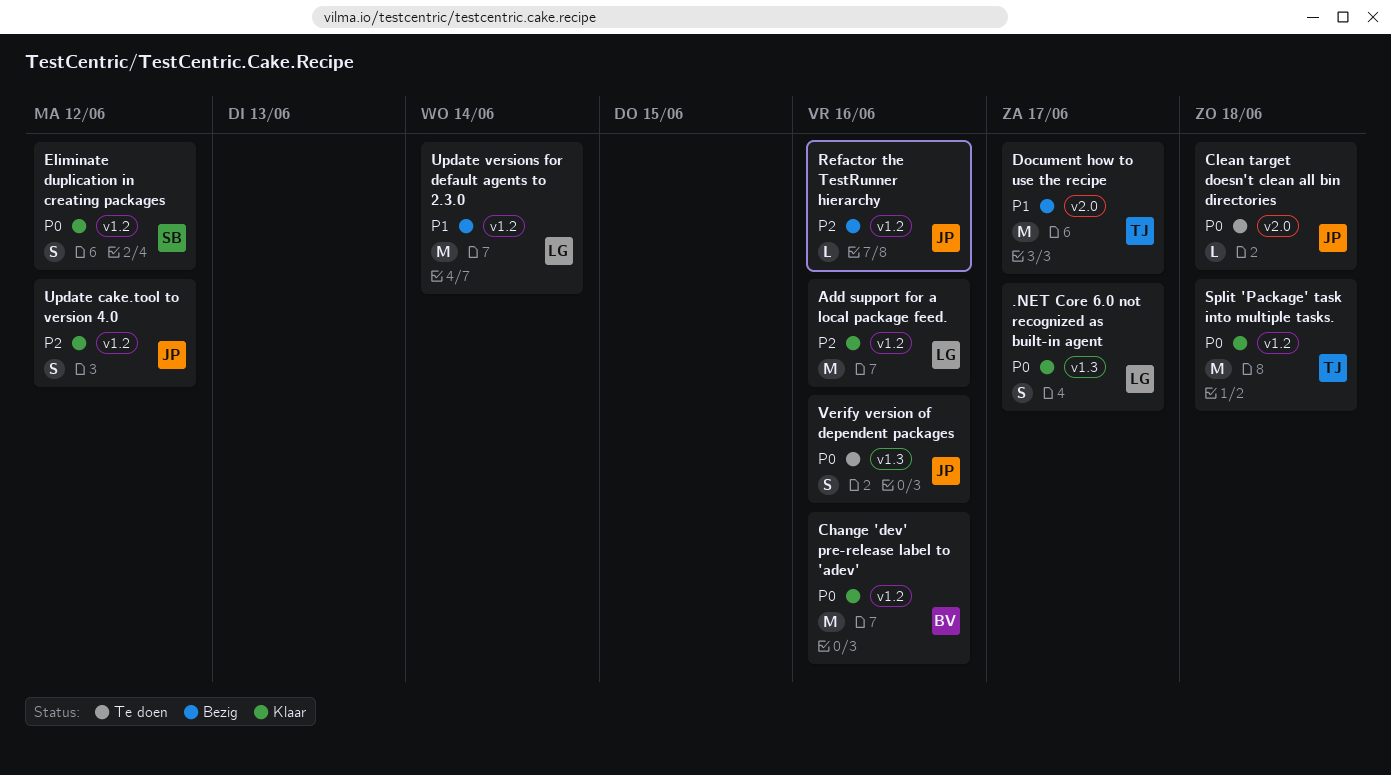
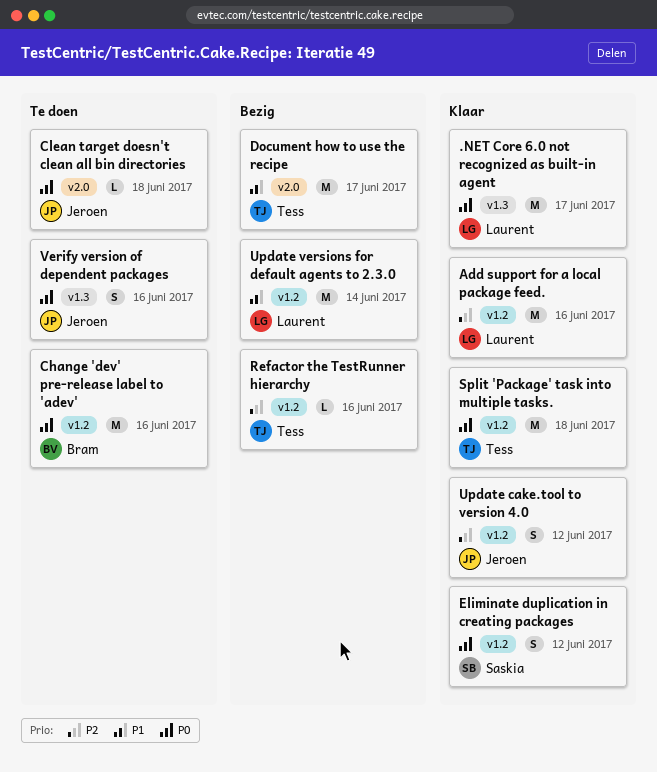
.NET Core 6.0 not recognized as built-in agent, estimate: S -> M
Change 'dev' pre-release label to 'adev', status: Klaar -> Te doen
Refactor the TestRunner hierarchy, owner: Jeroen -> Tess

